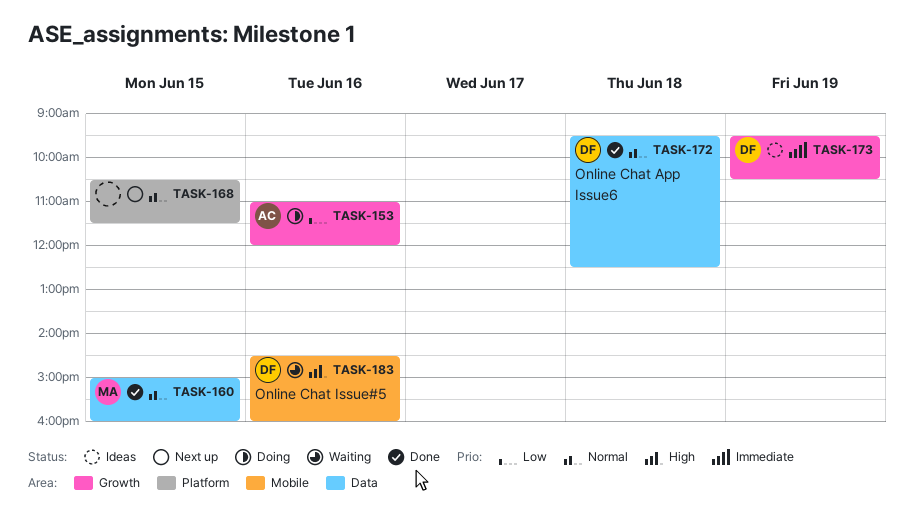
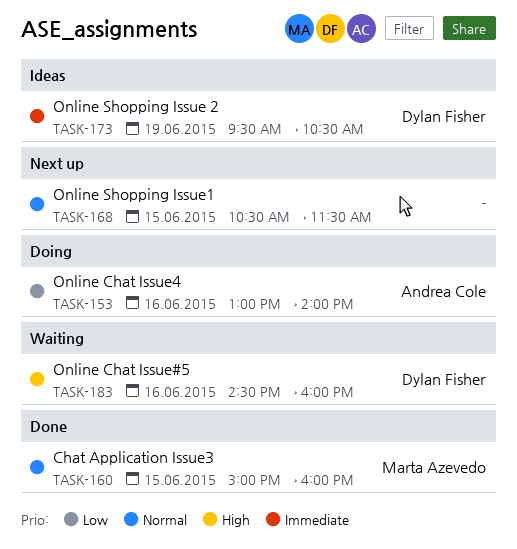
TASK-153, begins: 11:00 -> 13:00
TASK-153, ends: 12:00 -> 14:00
TASK-172: present -> none

